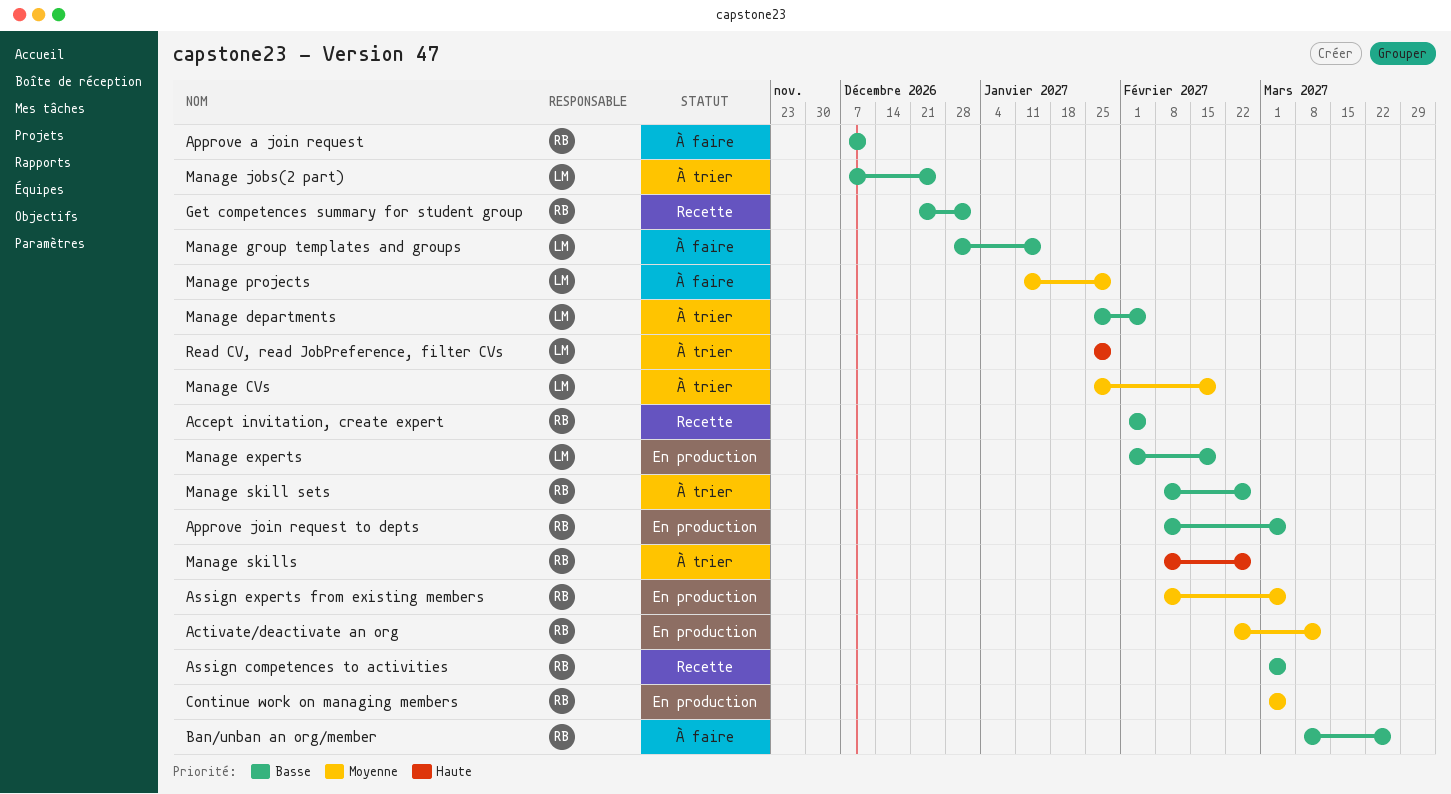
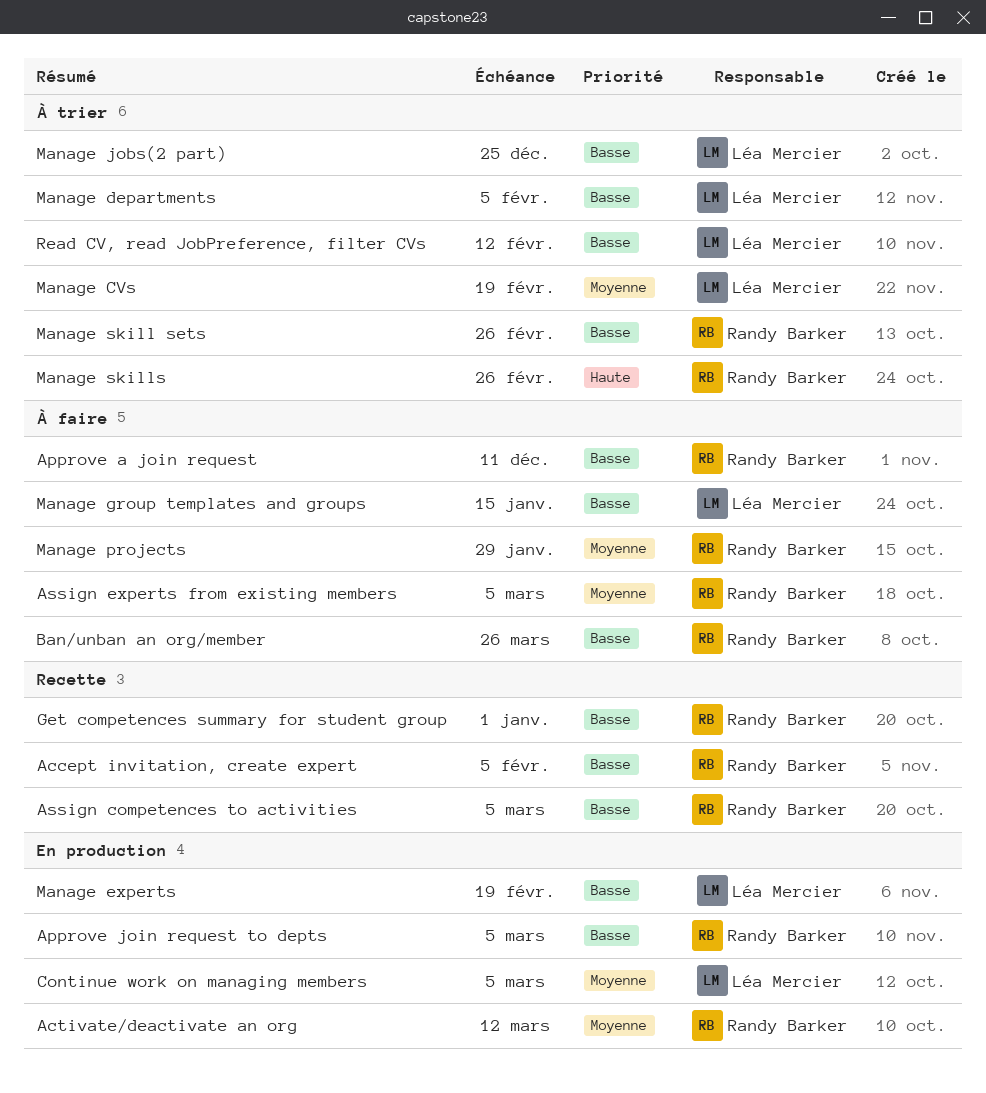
Assign experts from existing members, status: En production -> À faire
Continue work on managing members, owner: Randy Barker -> Léa Mercier
Manage projects, owner: Léa Mercier -> Randy Barker
Read CV, read JobPreference, filter CVs, priority: Haute -> Basse
Read CV, read JobPreference, filter CVs, due: Jan 29 -> Feb 12

